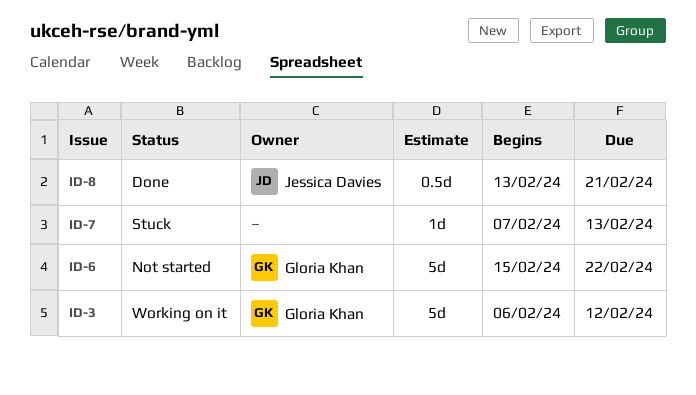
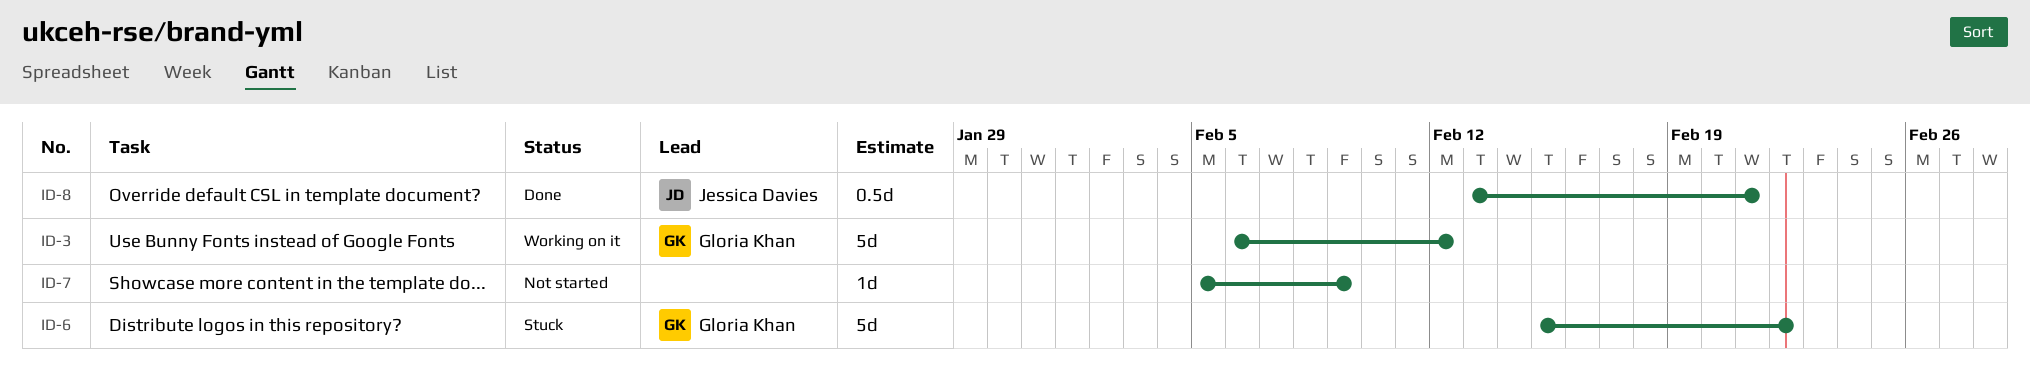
ID-6, status: Not started -> Stuck
ID-7, status: Stuck -> Not started
ID-7, start: Feb 7 -> Feb 5
ID-7, due: Feb 13 -> Feb 9

